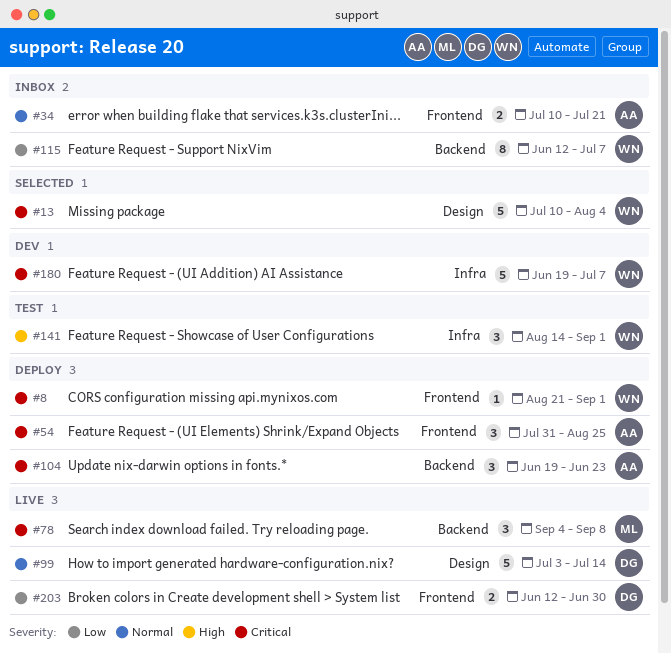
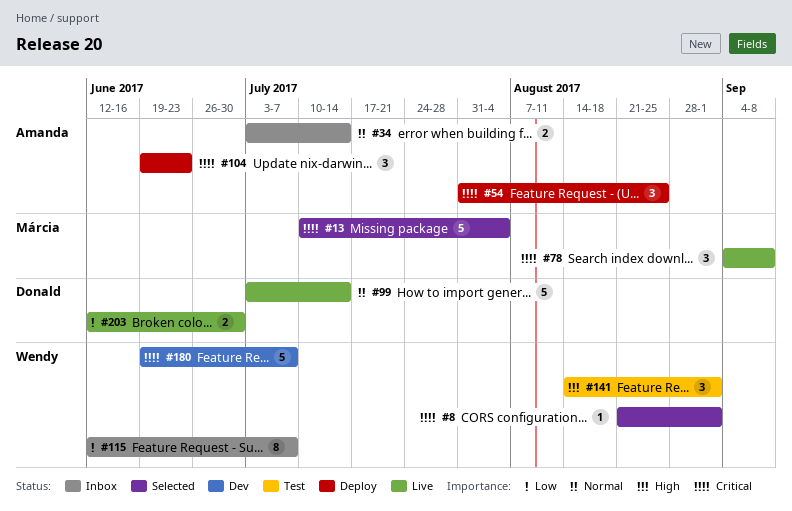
#8, status: Deploy -> Selected
#13, owner: Wendy -> Márcia
#34, start: Jul 10 -> Jul 3
#34, due: Jul 21 -> Jul 14

